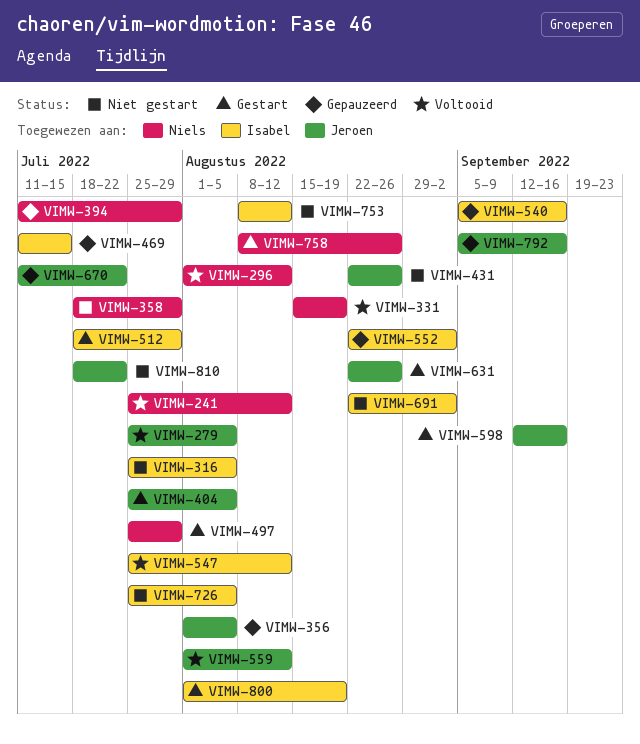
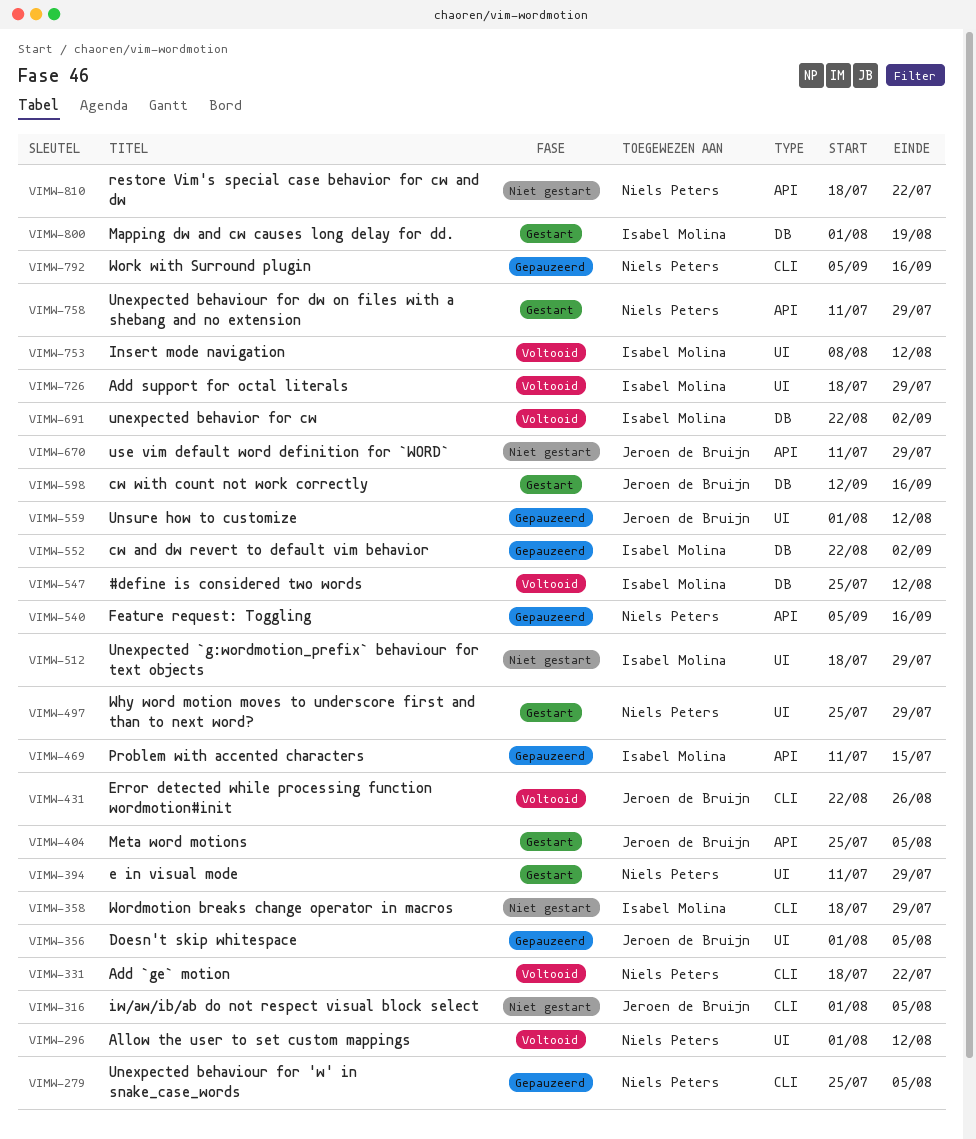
VIMW-241: present -> none
VIMW-279, status: Voltooid -> Gepauzeerd
VIMW-279, owner: Jeroen de Bruijn -> Niels Peters
VIMW-316, owner: Isabel Molina -> Jeroen de Bruijn
VIMW-316, start: Jul 25 -> Aug 1
VIMW-331, start: Aug 15 -> Jul 18
VIMW-331, due: Aug 19 -> Jul 22
VIMW-358, owner: Niels Peters -> Isabel Molina
VIMW-394, status: Gepauzeerd -> Gestart
VIMW-431, status: Niet gestart -> Voltooid
VIMW-512, status: Gestart -> Niet gestart
VIMW-540, owner: Isabel Molina -> Niels Peters
VIMW-559, status: Voltooid -> Gepauzeerd
VIMW-631: present -> none
VIMW-670, status: Gepauzeerd -> Niet gestart
VIMW-670, due: Jul 22 -> Jul 29
VIMW-691, status: Niet gestart -> Voltooid
VIMW-726, status: Niet gestart -> Voltooid
VIMW-726, start: Jul 25 -> Jul 18
VIMW-726, due: Aug 5 -> Jul 29
VIMW-753, status: Niet gestart -> Voltooid
VIMW-758, start: Aug 8 -> Jul 11
VIMW-758, due: Aug 26 -> Jul 29
VIMW-792, owner: Jeroen de Bruijn -> Niels Peters
VIMW-810, owner: Jeroen de Bruijn -> Niels Peters

